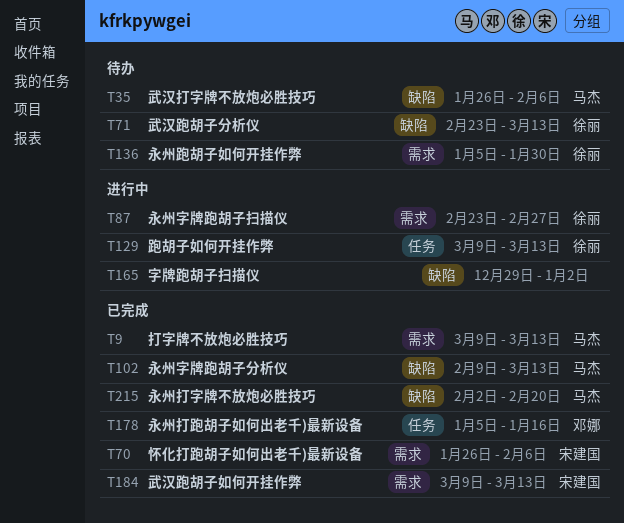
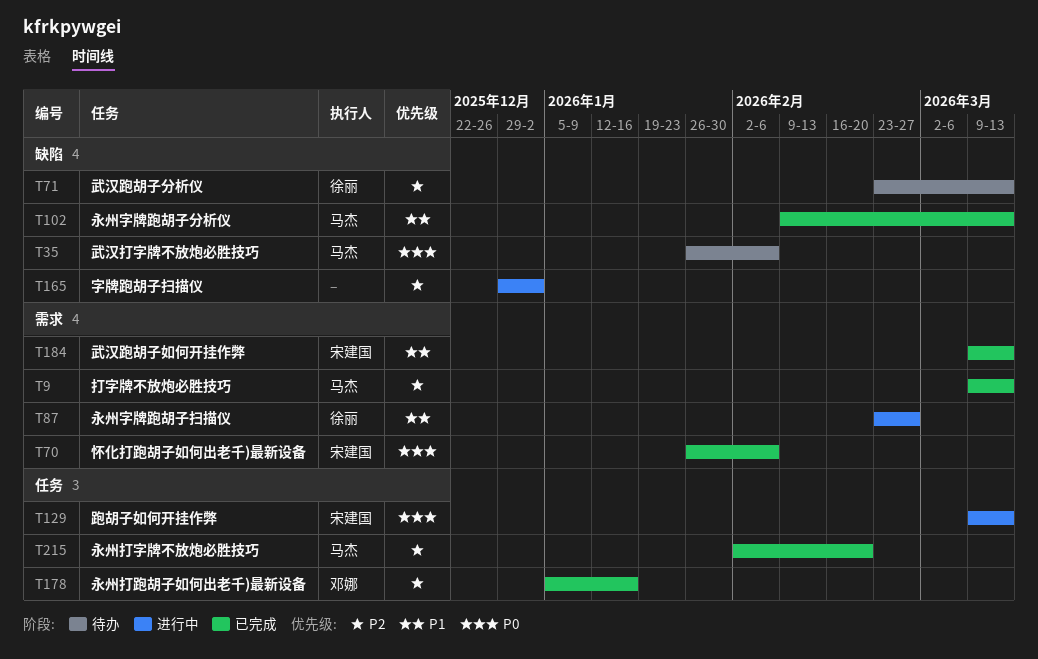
T129, owner: 徐丽 -> 宋建国
T136: present -> none
T215, label: 缺陷 -> 任务

